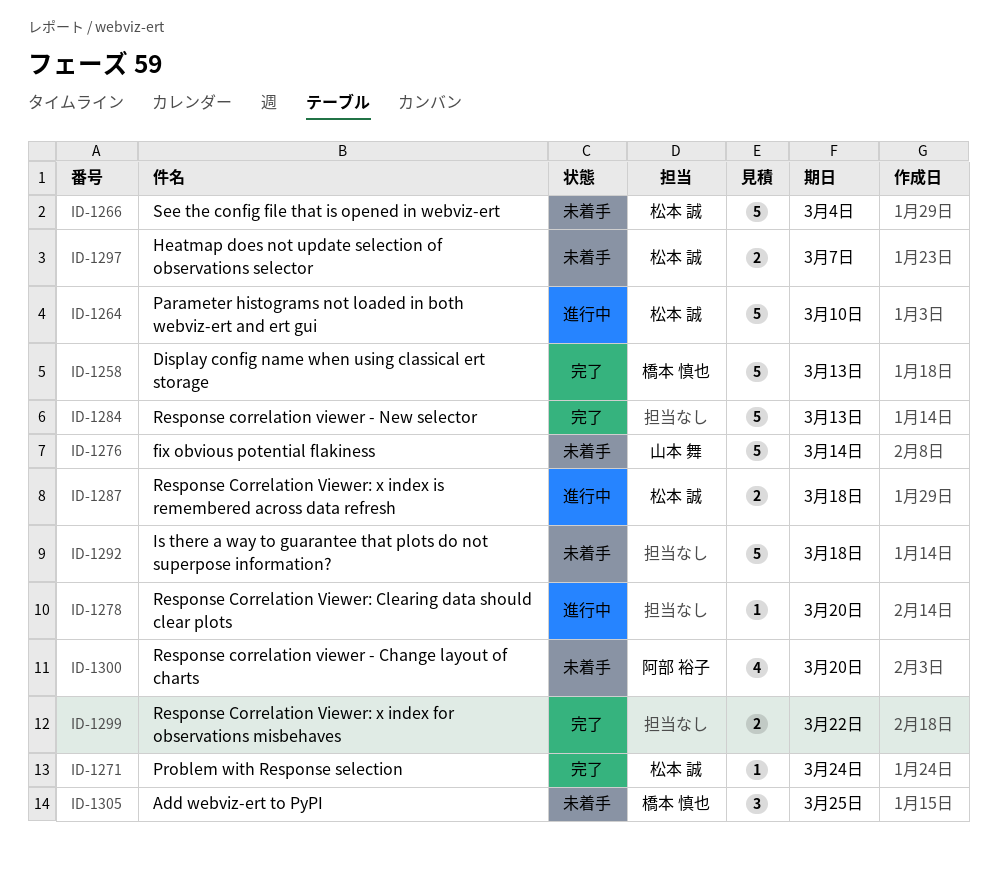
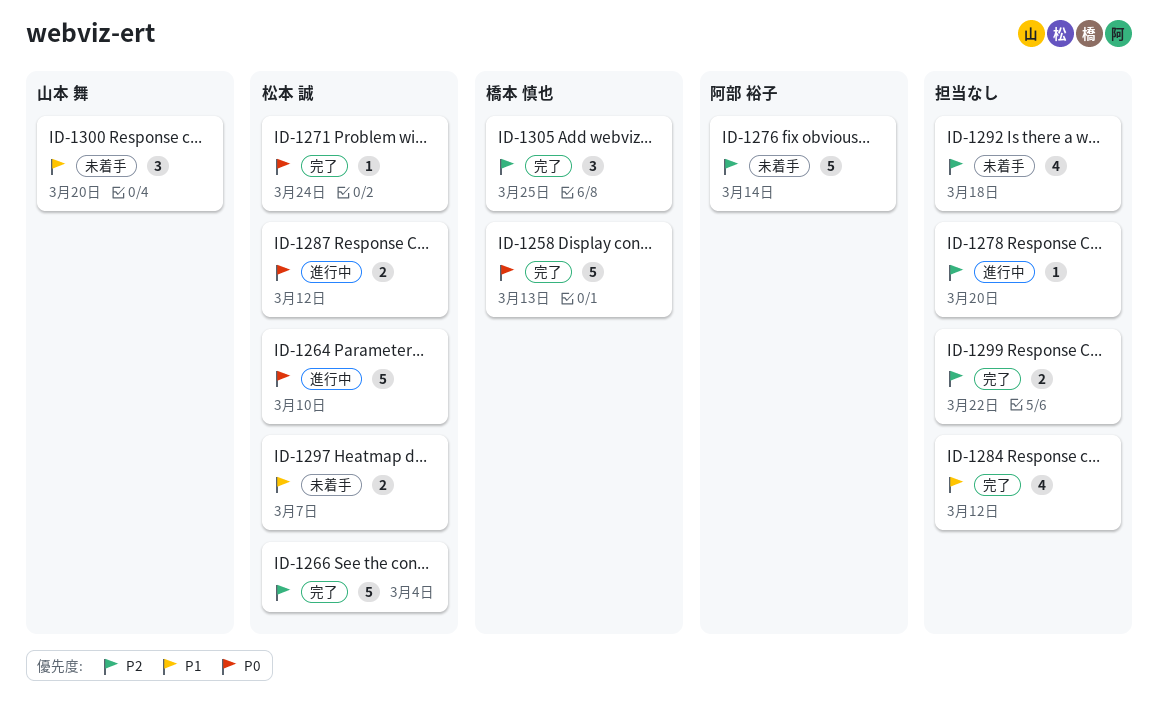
ID-1266, status: 未着手 -> 完了
ID-1276, owner: 山本 舞 -> 阿部 裕子
ID-1284, estimate: 5 -> 4
ID-1284, due: Mar 13 -> Mar 12
ID-1287, due: Mar 18 -> Mar 12
ID-1292, estimate: 5 -> 4
ID-1300, owner: 阿部 裕子 -> 山本 舞
ID-1300, estimate: 4 -> 3
ID-1305, status: 未着手 -> 完了

